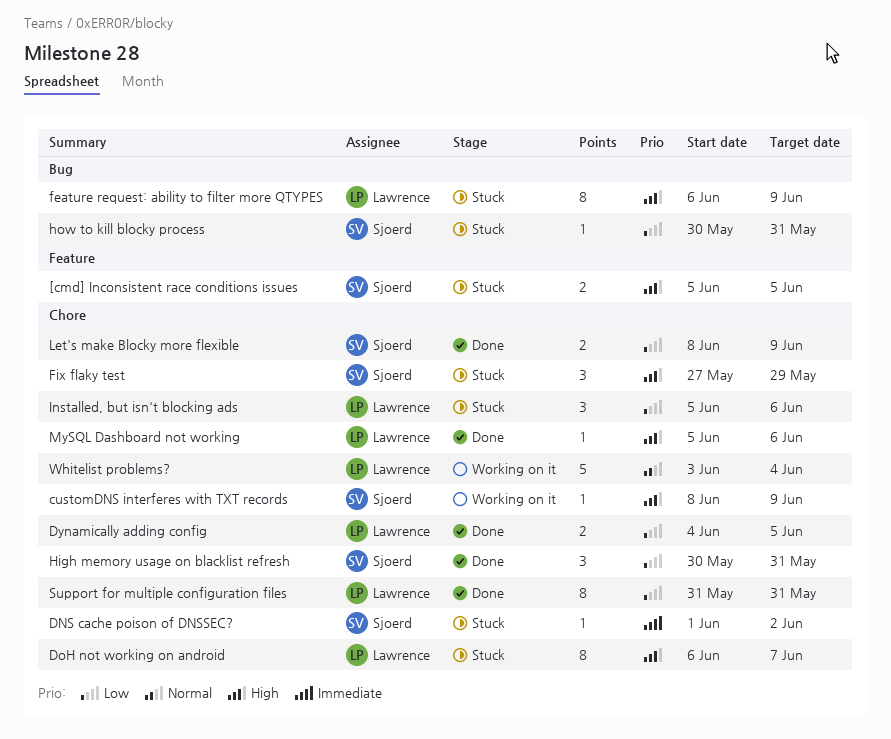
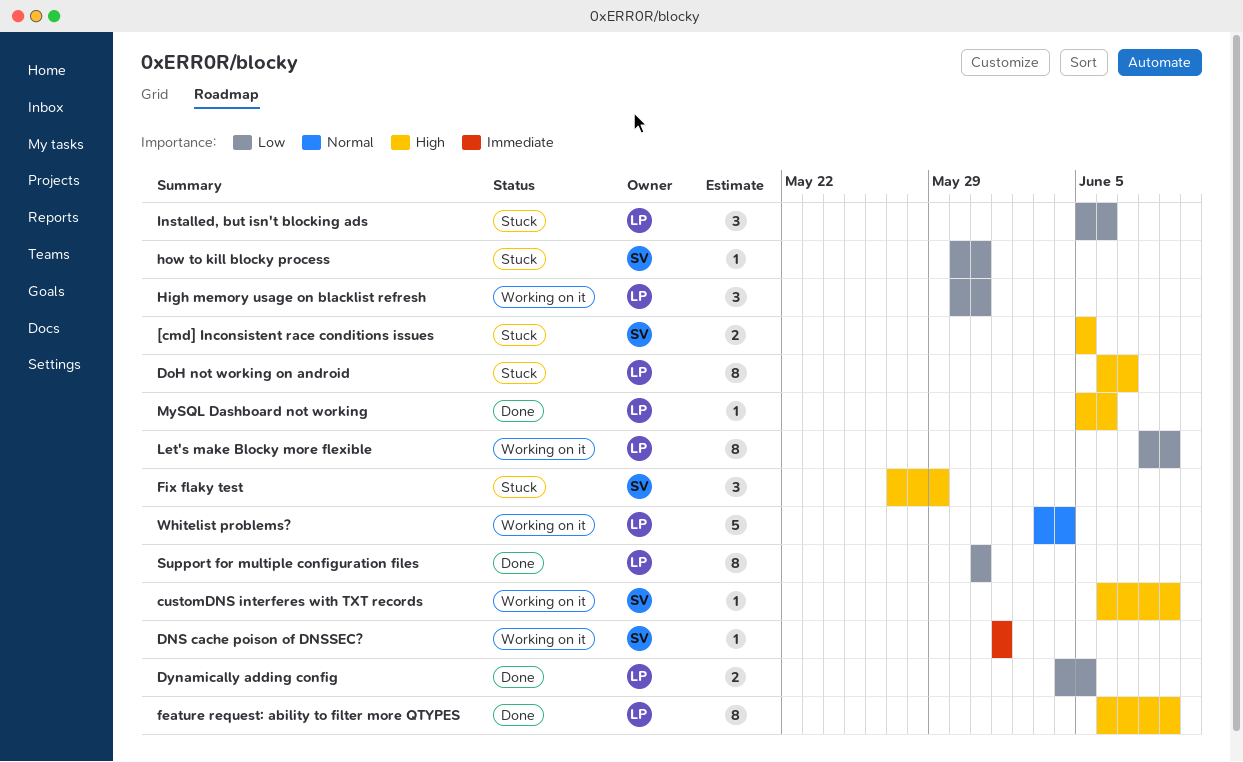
customDNS interferes with TXT records, start: Jun 8 -> Jun 6
DNS cache poison of DNSSEC?, status: Stuck -> Working on it
DNS cache poison of DNSSEC?, due: Jun 2 -> Jun 1
feature request: ability to filter more QTYPES, status: Stuck -> Done
High memory usage on blacklist refresh, status: Done -> Working on it
High memory usage on blacklist refresh, owner: Sjoerd -> Lawrence
Let's make Blocky more flexible, status: Done -> Working on it
Let's make Blocky more flexible, owner: Sjoerd -> Lawrence
Let's make Blocky more flexible, estimate: 2 -> 8

